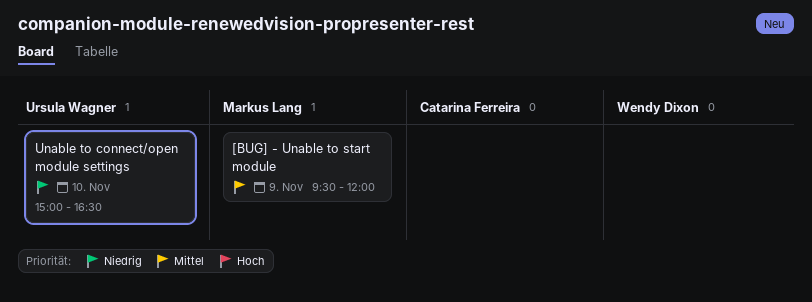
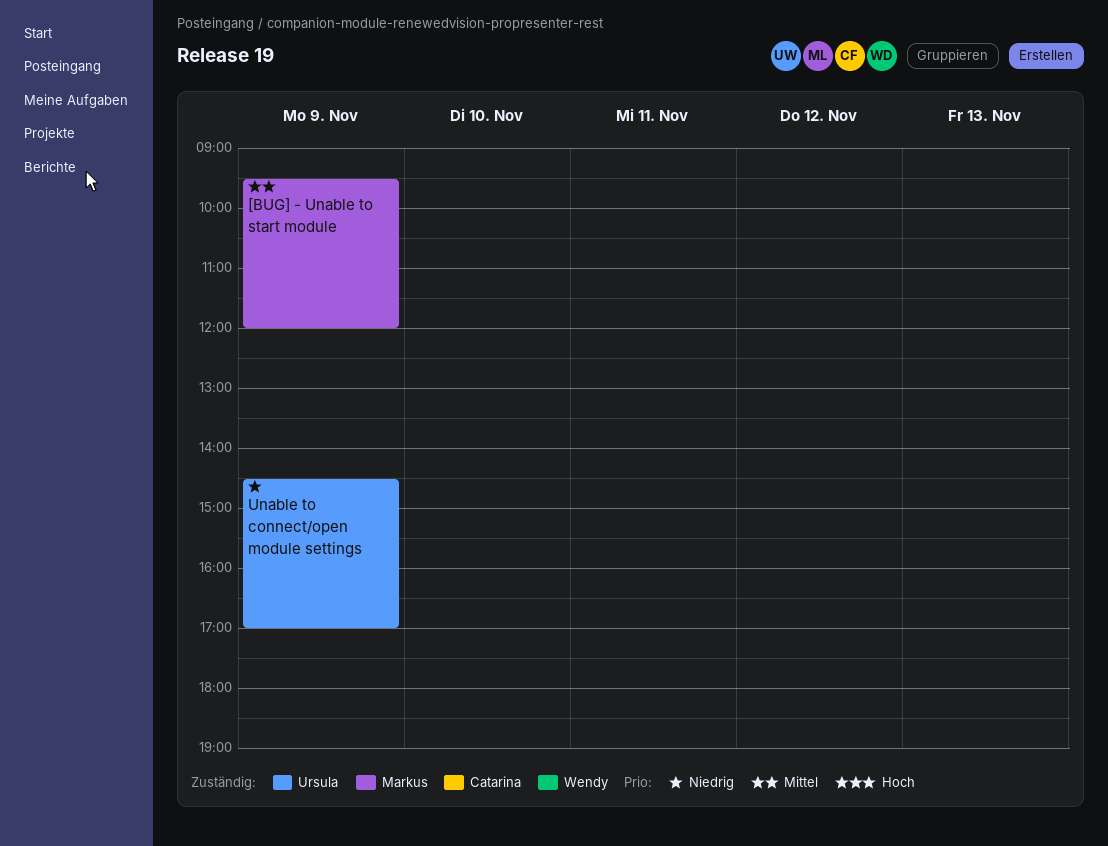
Unable to connect/open module settings, day: Nov 10 -> Nov 9
Unable to connect/open module settings, begins: 15:00 -> 14:30
Unable to connect/open module settings, ends: 16:30 -> 17:00

